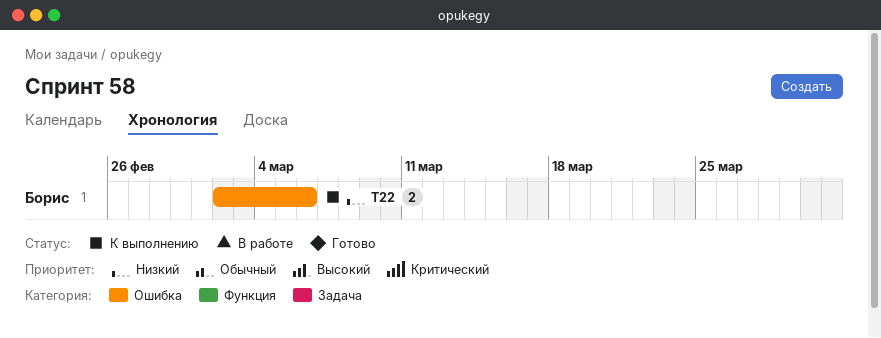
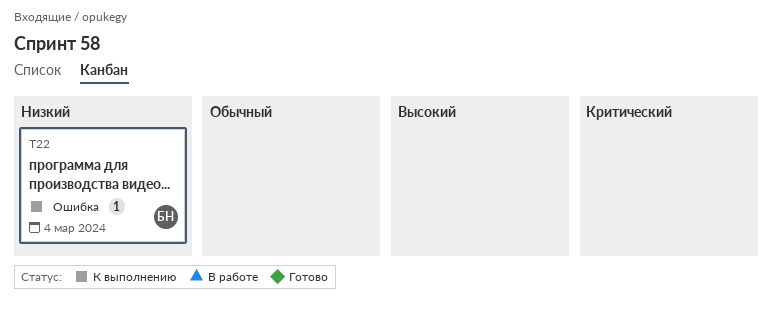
T22, estimate: 2 -> 1
T22, due: Mar 6 -> Mar 4

